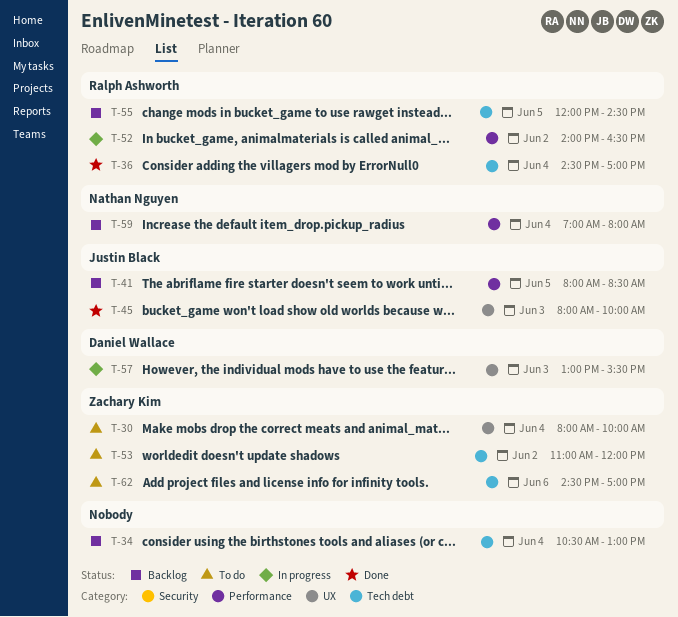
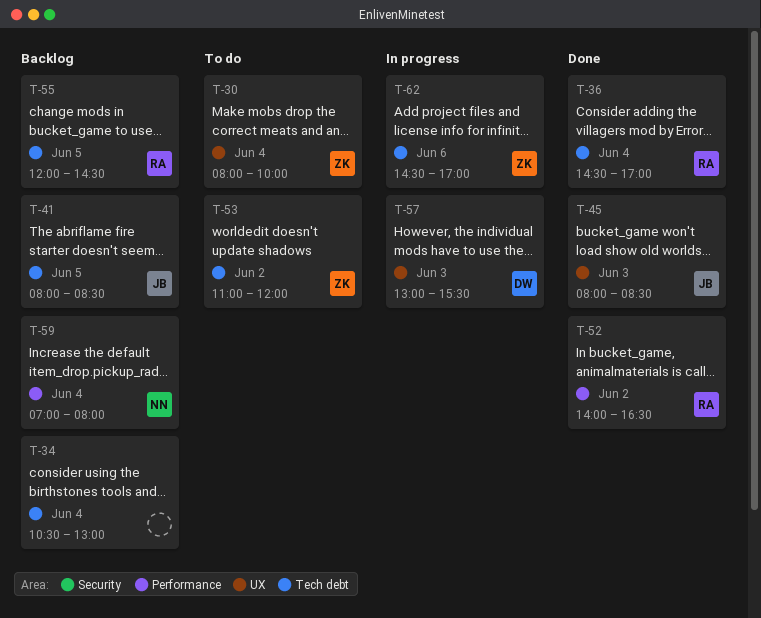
T-41, label: Performance -> Tech debt
T-45, ends: 10:00 -> 08:30
T-52, status: In progress -> Done
T-62, status: To do -> In progress

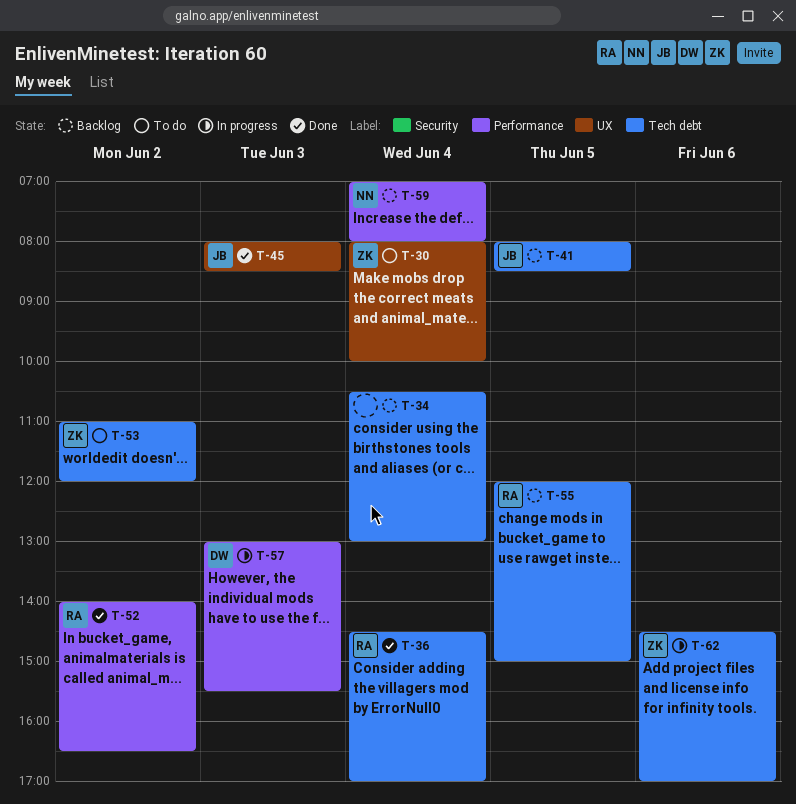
T-55, ends: 14:30 -> 15:00
T-57, label: UX -> Performance

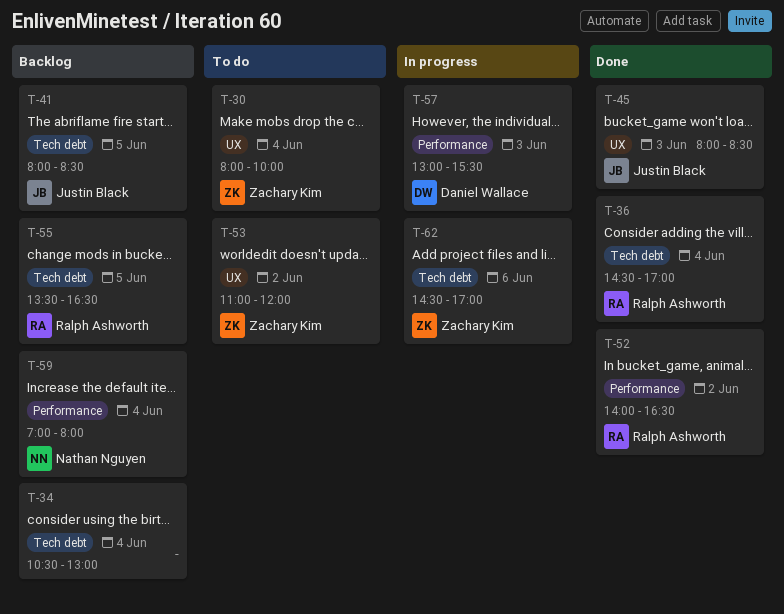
T-53, label: Tech debt -> UX
T-55, begins: 12:00 -> 13:30
T-55, ends: 15:00 -> 16:30

